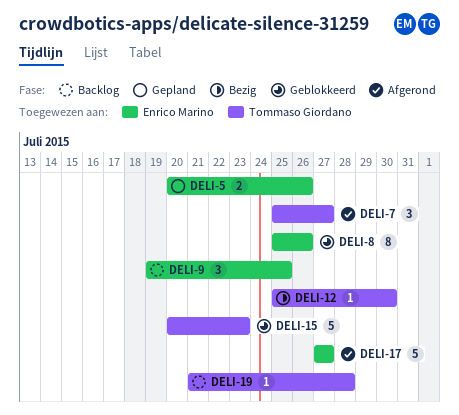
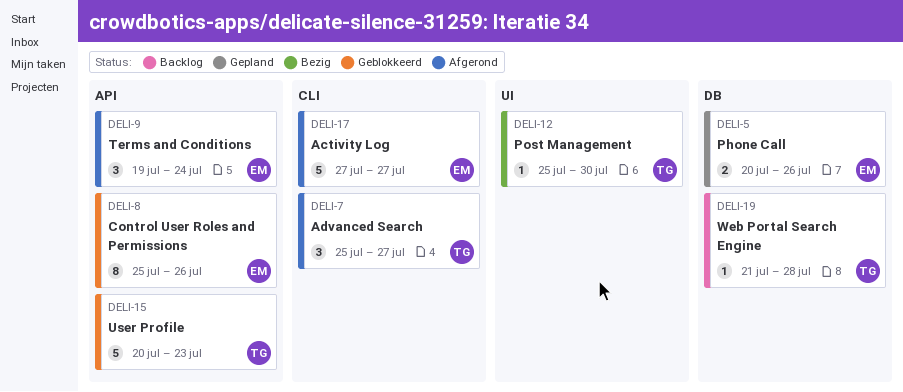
DELI-9, status: Backlog -> Afgerond
DELI-9, due: Jul 25 -> Jul 24

